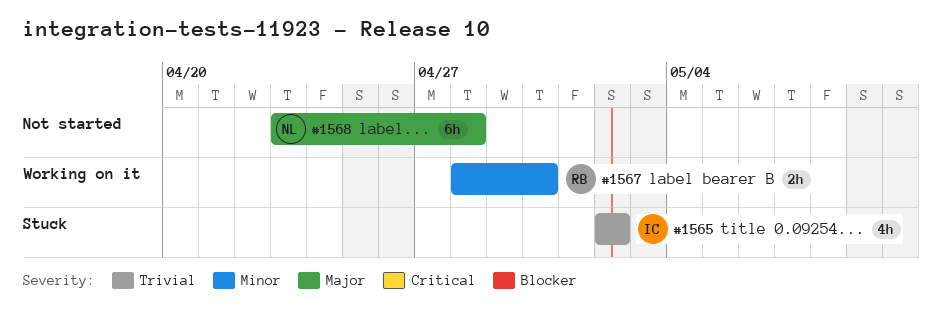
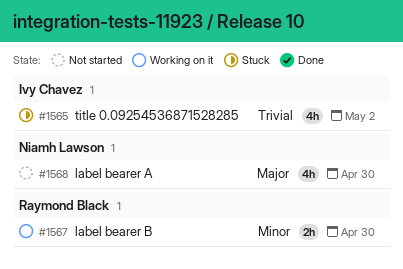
#1568, estimate: 6h -> 4h
#1568, due: Apr 28 -> Apr 30

